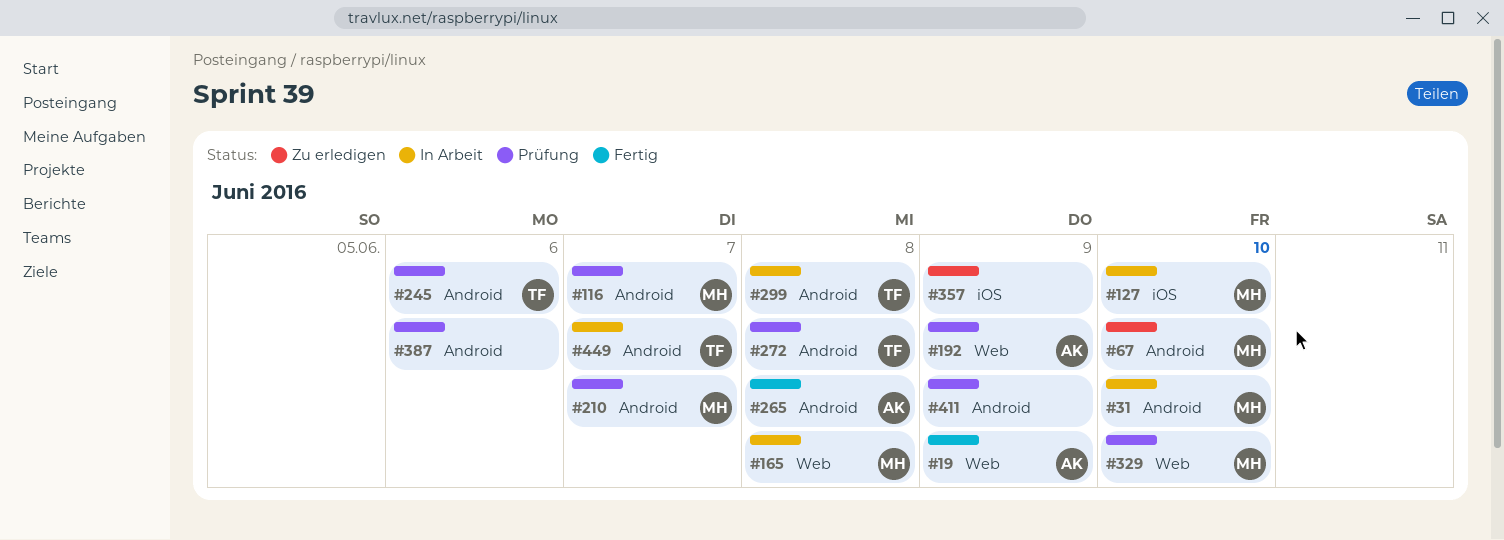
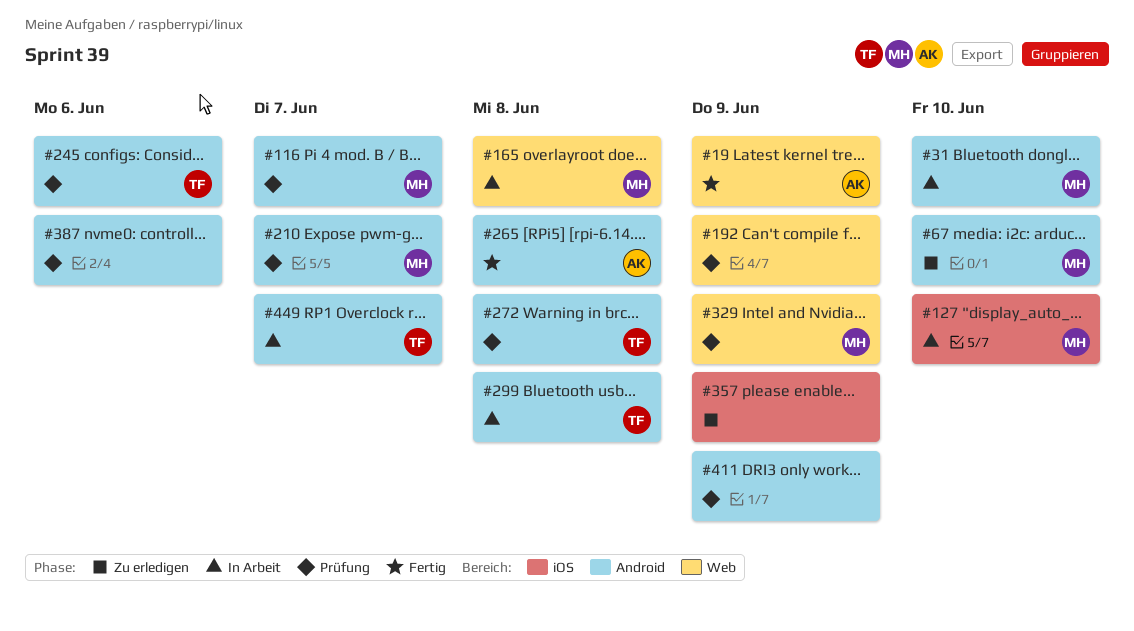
#192, owner: AK -> none
#329, due: Jun 10 -> Jun 9

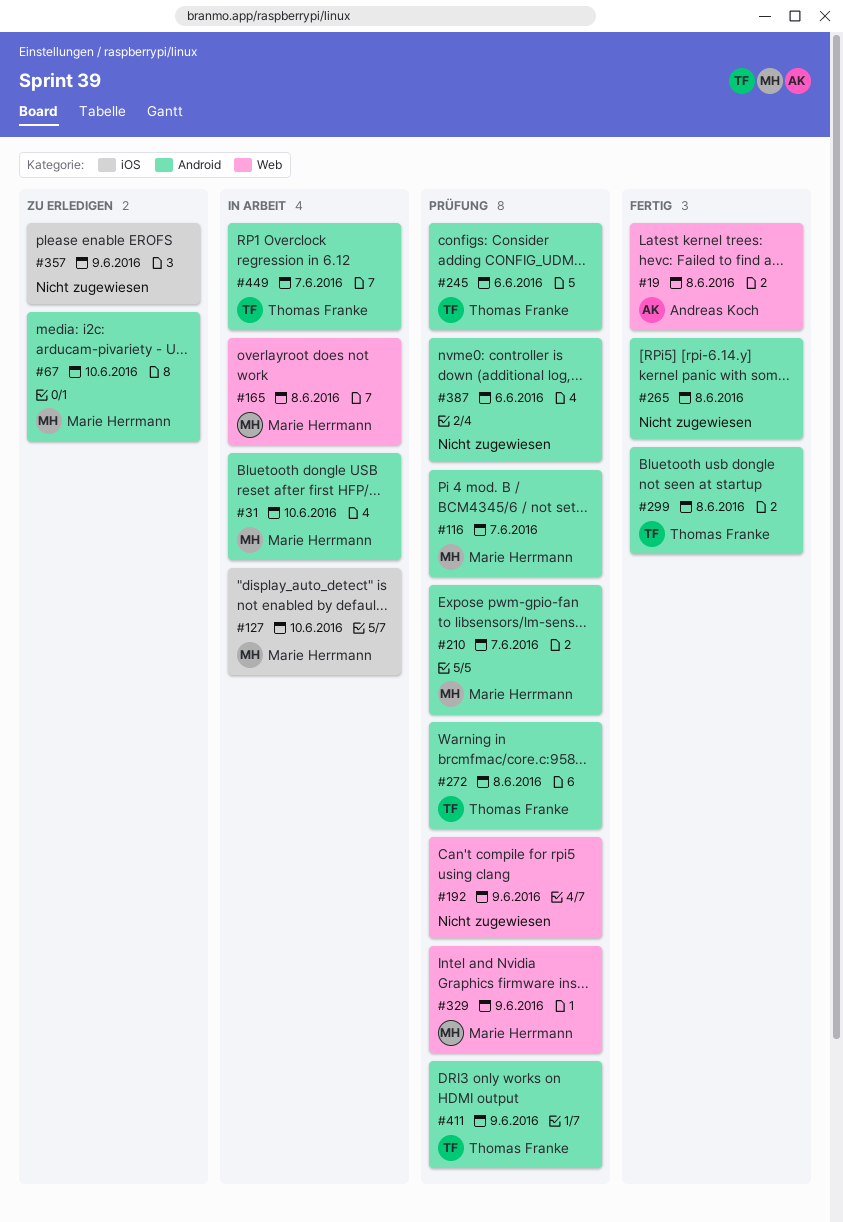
#19, due: Jun 9 -> Jun 8
#265, owner: Andreas Koch -> none
#299, status: In Arbeit -> Fertig
#411, owner: none -> Thomas Franke

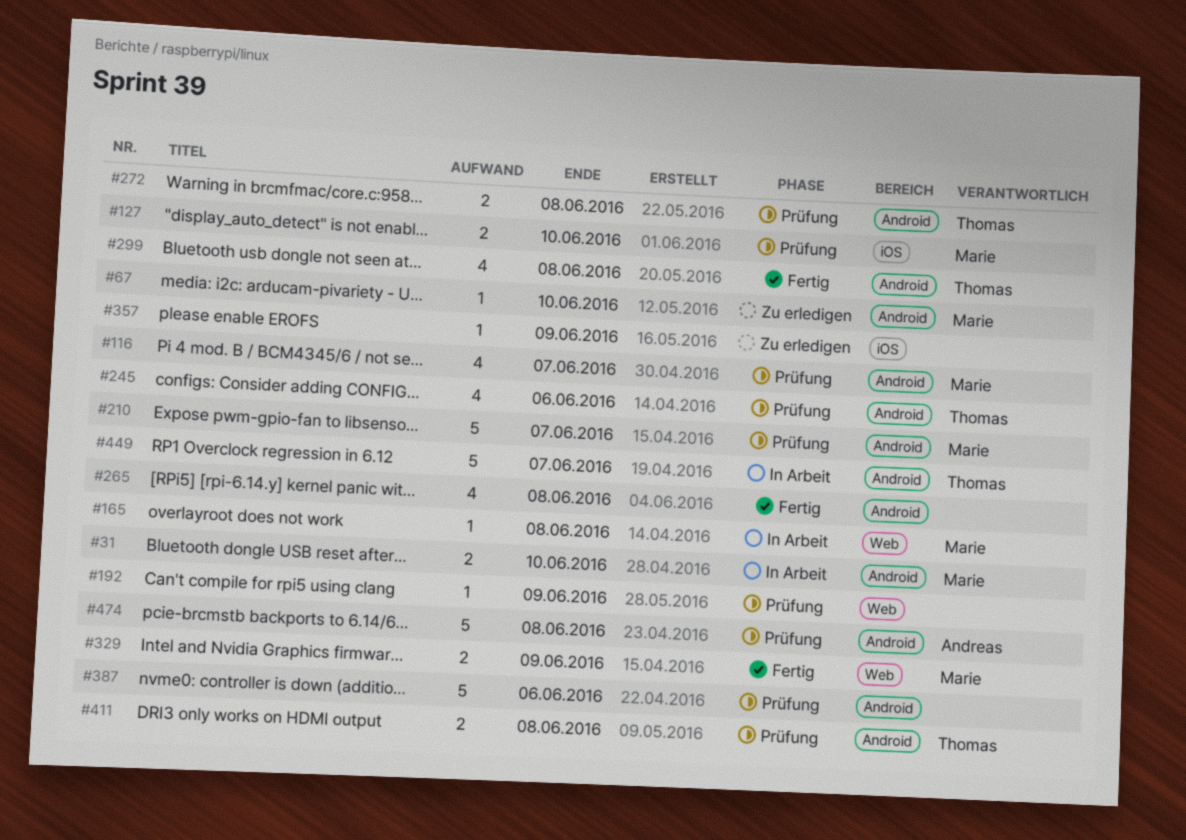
#19: present -> none
#127, status: In Arbeit -> Prüfung
#329, status: Prüfung -> Fertig
#411, due: Jun 9 -> Jun 8
#474: none -> present

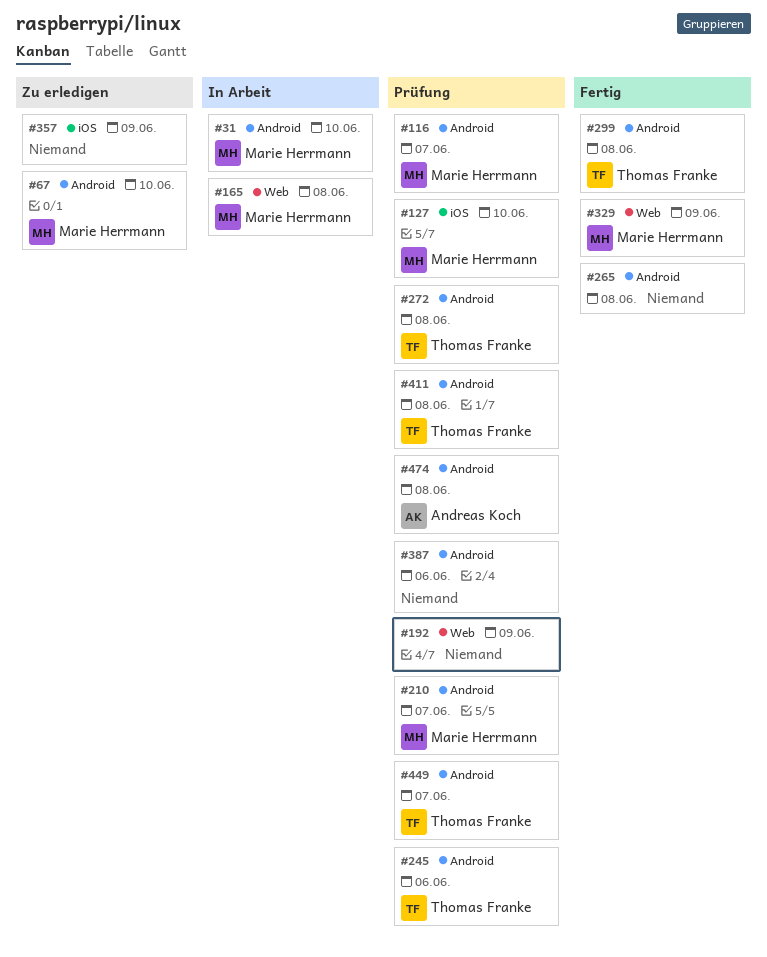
#449, status: In Arbeit -> Prüfung

